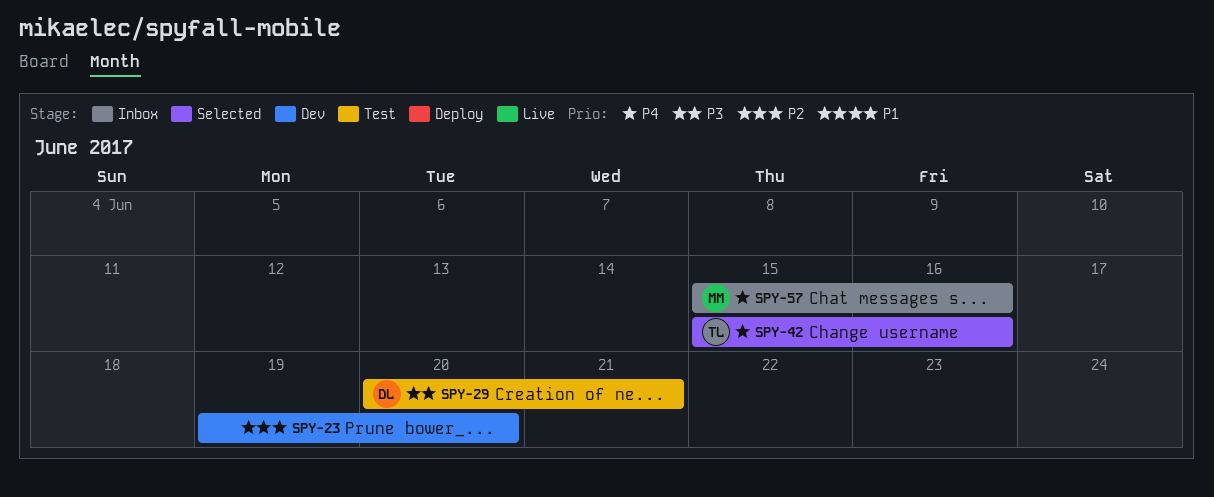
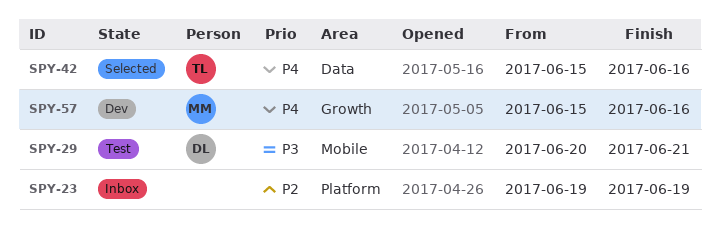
SPY-23, status: Dev -> Inbox
SPY-23, due: Jun 20 -> Jun 19
SPY-57, status: Inbox -> Dev

